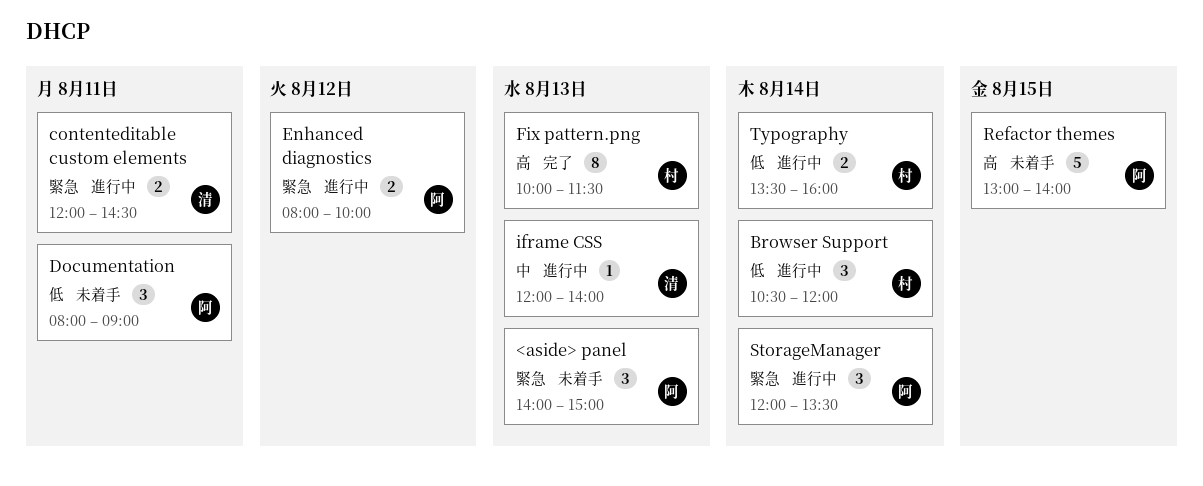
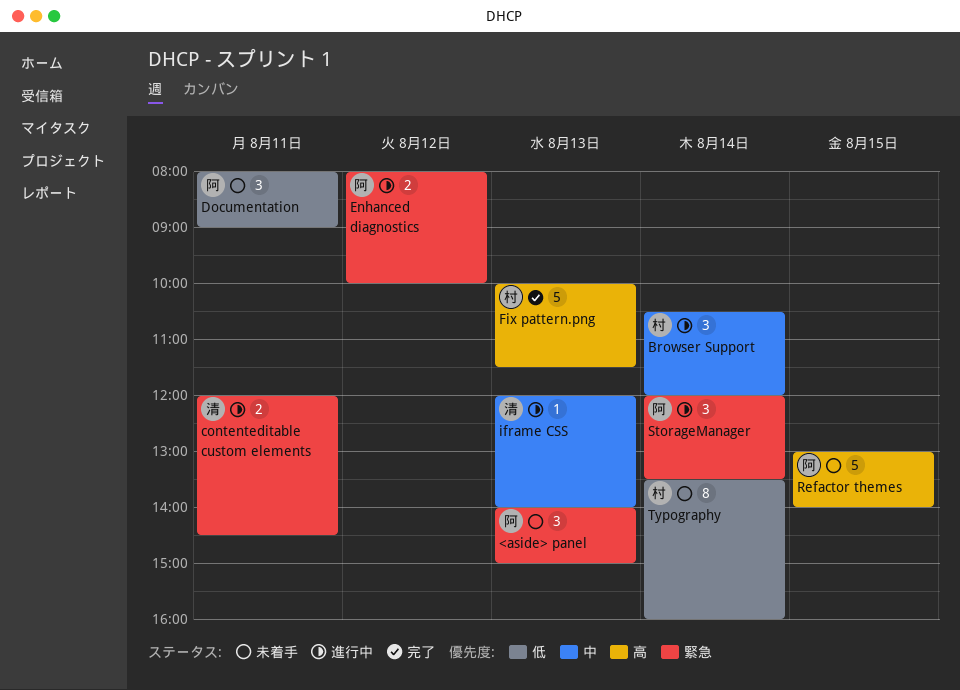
Browser Support, priority: 低 -> 中
Fix pattern.png, estimate: 8 -> 5
Typography, status: 進行中 -> 未着手
Typography, estimate: 2 -> 8

